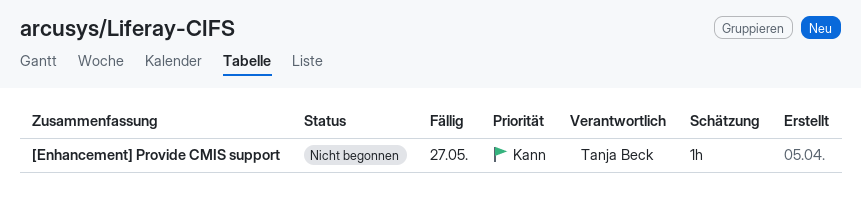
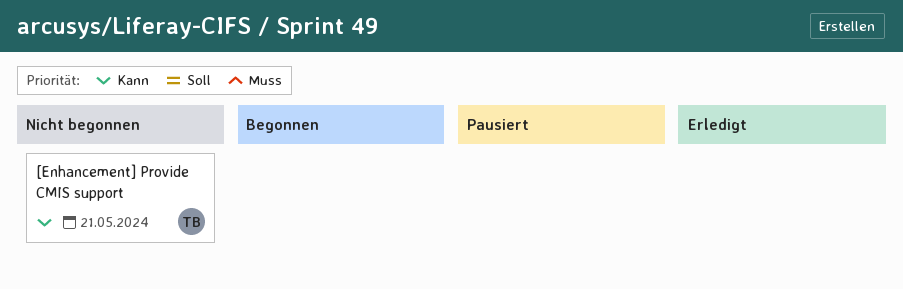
[Enhancement] Provide CMIS support, due: May 27 -> May 21

